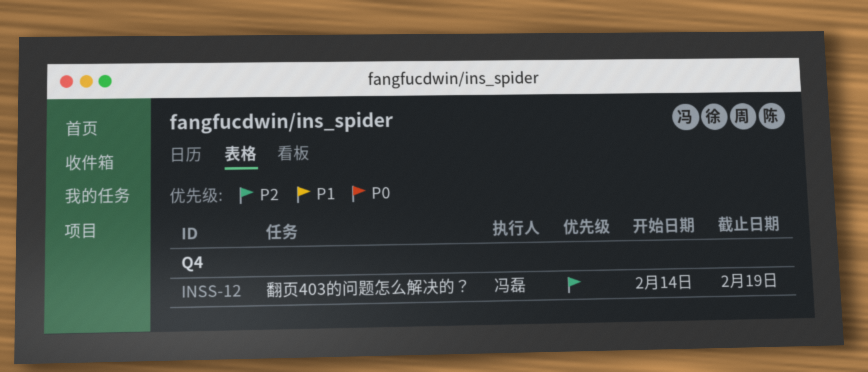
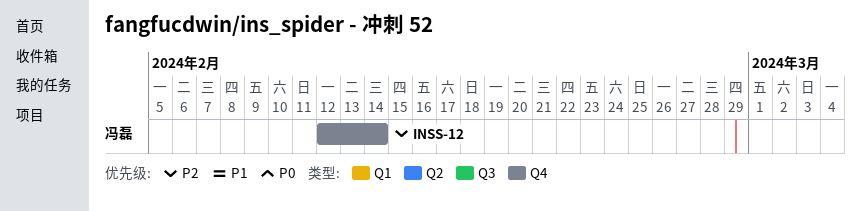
INSS-12, start: Feb 14 -> Feb 12
INSS-12, due: Feb 19 -> Feb 14

